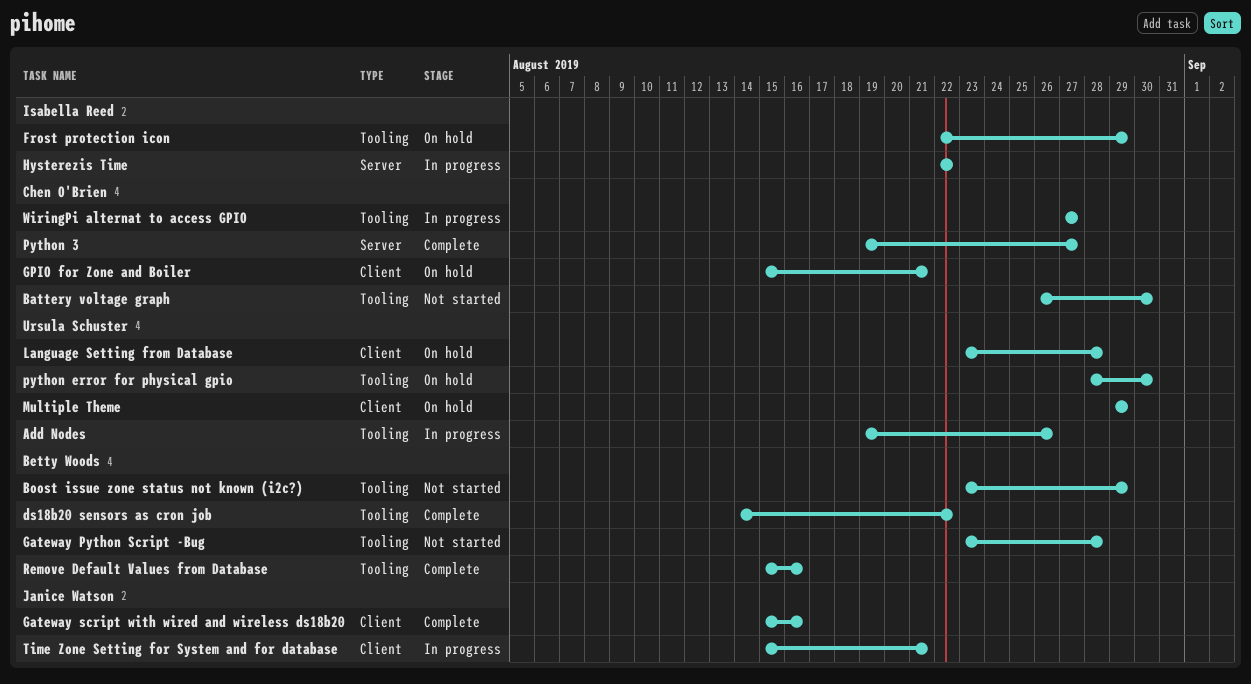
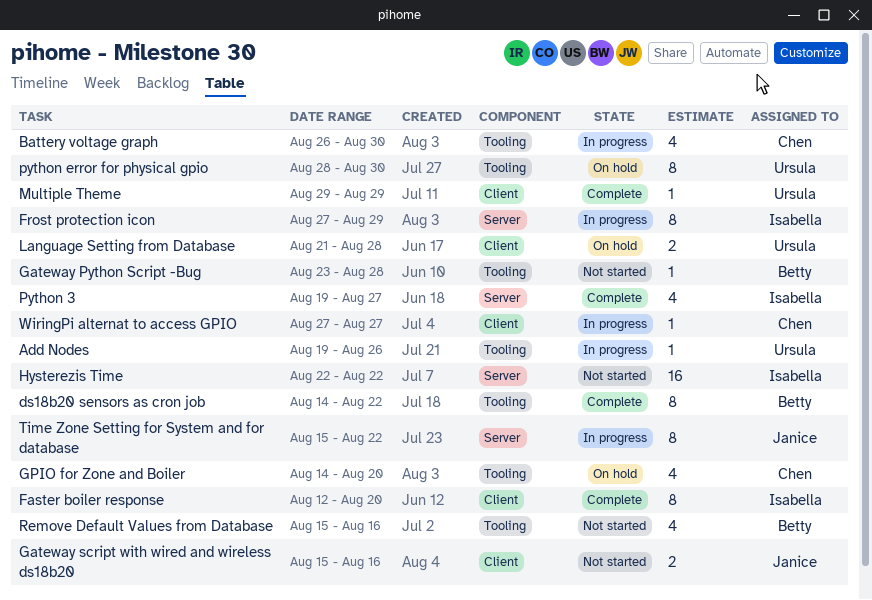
Battery voltage graph, status: Not started -> In progress
Boost issue zone status not known (i2c?): present -> none
Faster boiler response: none -> present
Frost protection icon, status: On hold -> In progress
Frost protection icon, label: Tooling -> Server
Frost protection icon, start: Aug 22 -> Aug 27
Gateway script with wired and wireless ds18b20, status: Complete -> Not started
GPIO for Zone and Boiler, label: Client -> Tooling
GPIO for Zone and Boiler, start: Aug 15 -> Aug 14
GPIO for Zone and Boiler, due: Aug 21 -> Aug 20
Hysterezis Time, status: In progress -> Not started
Language Setting from Database, start: Aug 23 -> Aug 21
Multiple Theme, status: On hold -> Complete
Python 3, owner: Chen O'Brien -> Isabella Reed
Remove Default Values from Database, status: Complete -> Not started
Time Zone Setting for System and for database, label: Client -> Server
Time Zone Setting for System and for database, due: Aug 21 -> Aug 22
WiringPi alternat to access GPIO, label: Tooling -> Client

